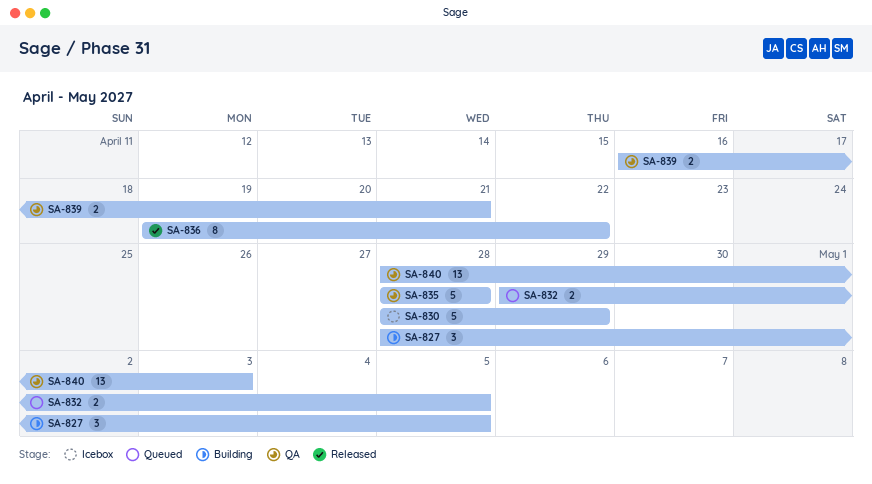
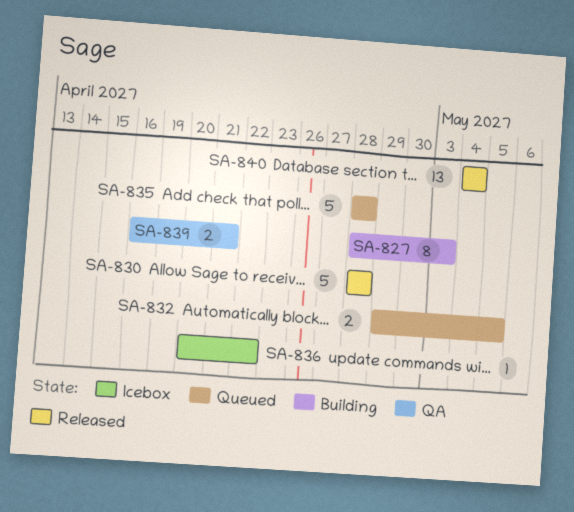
SA-827, estimate: 3 -> 8
SA-827, due: May 5 -> May 3
SA-830, status: Icebox -> Released
SA-830, due: Apr 29 -> Apr 28
SA-835, status: QA -> Queued
SA-836, status: Released -> Icebox
SA-836, estimate: 8 -> 1
SA-836, start: Apr 19 -> Apr 20
SA-840, status: QA -> Released
SA-840, start: Apr 28 -> May 4
SA-840, due: May 3 -> May 4

